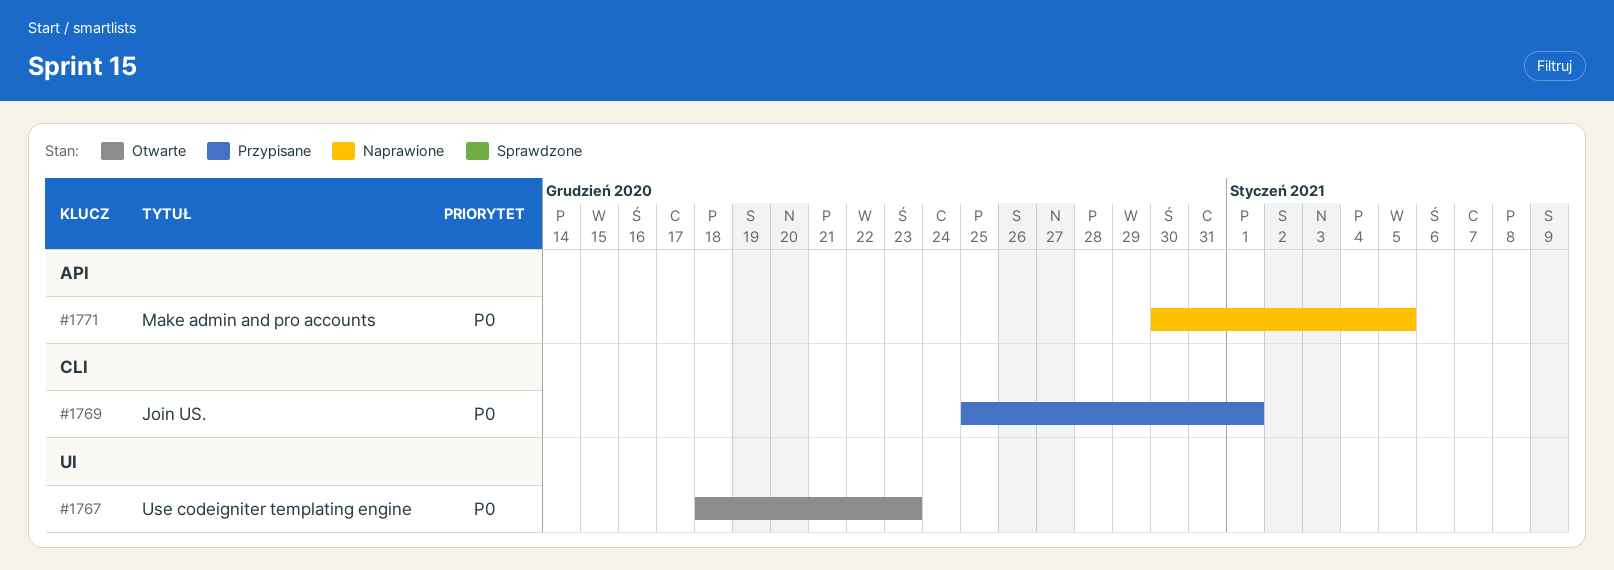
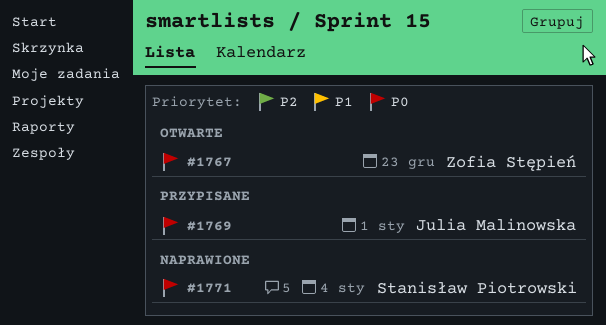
#1771, due: Jan 5 -> Jan 4

